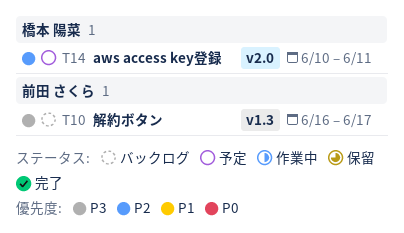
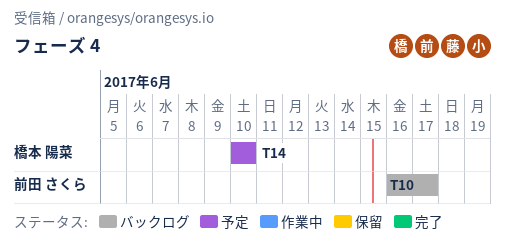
T14, due: Jun 11 -> Jun 10

